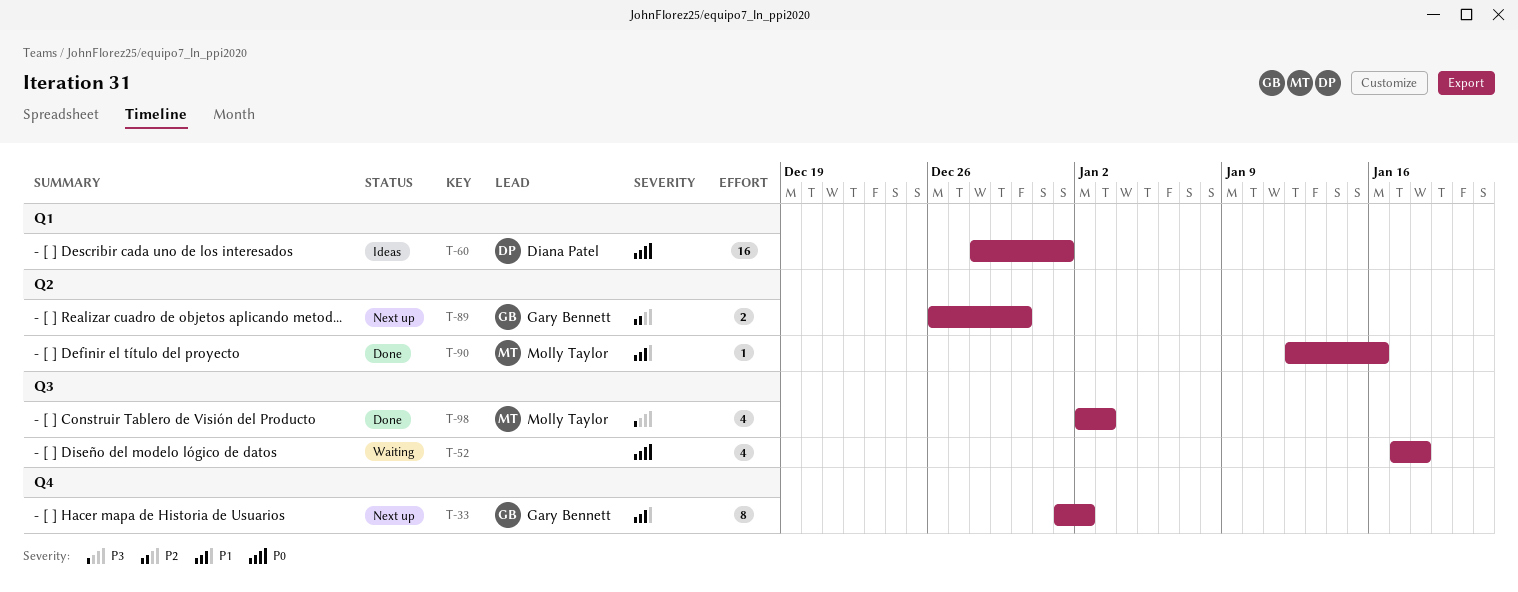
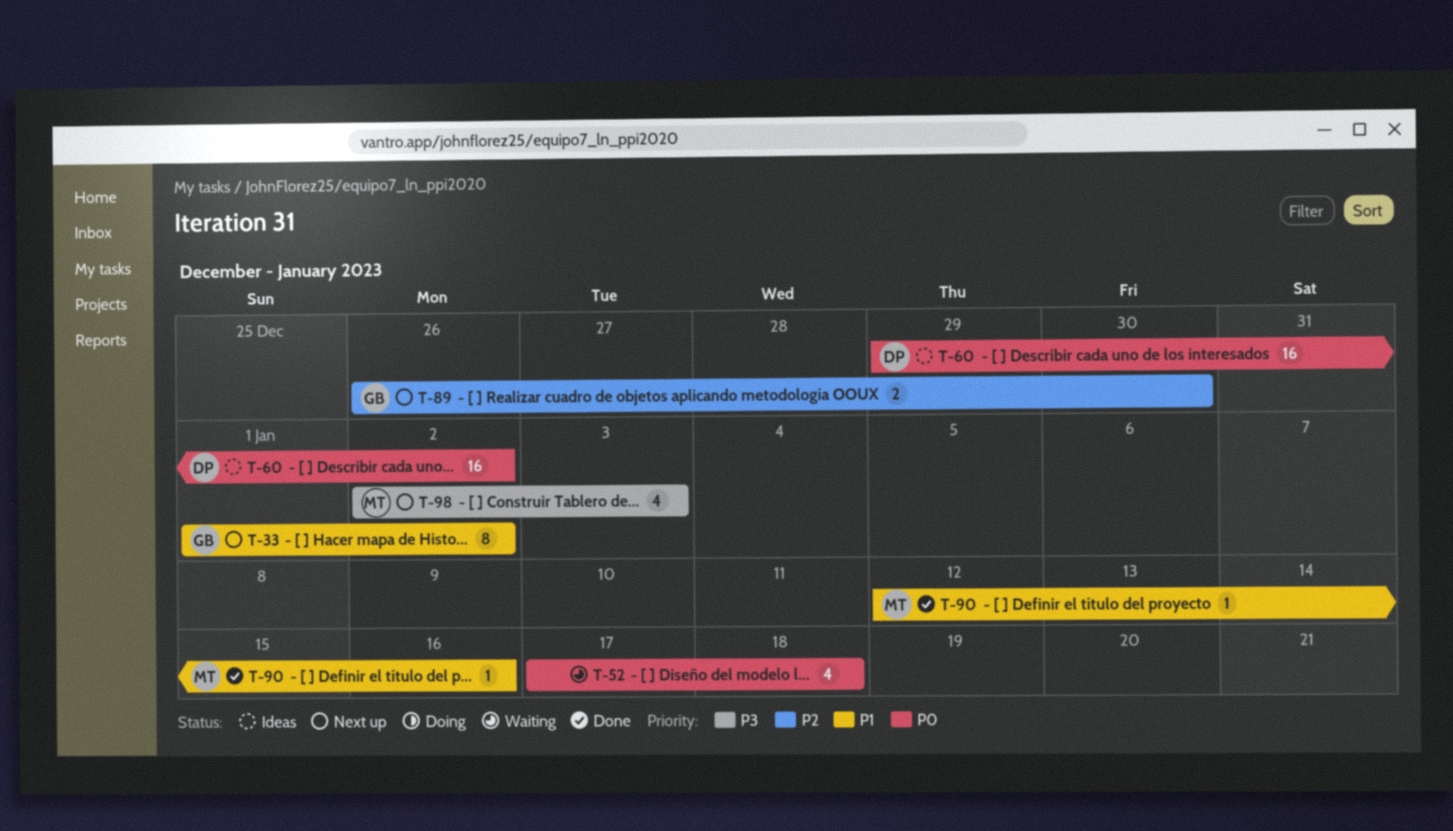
T-60, start: Dec 28 -> Dec 29
T-60, due: Jan 1 -> Jan 2
T-98, status: Done -> Next up

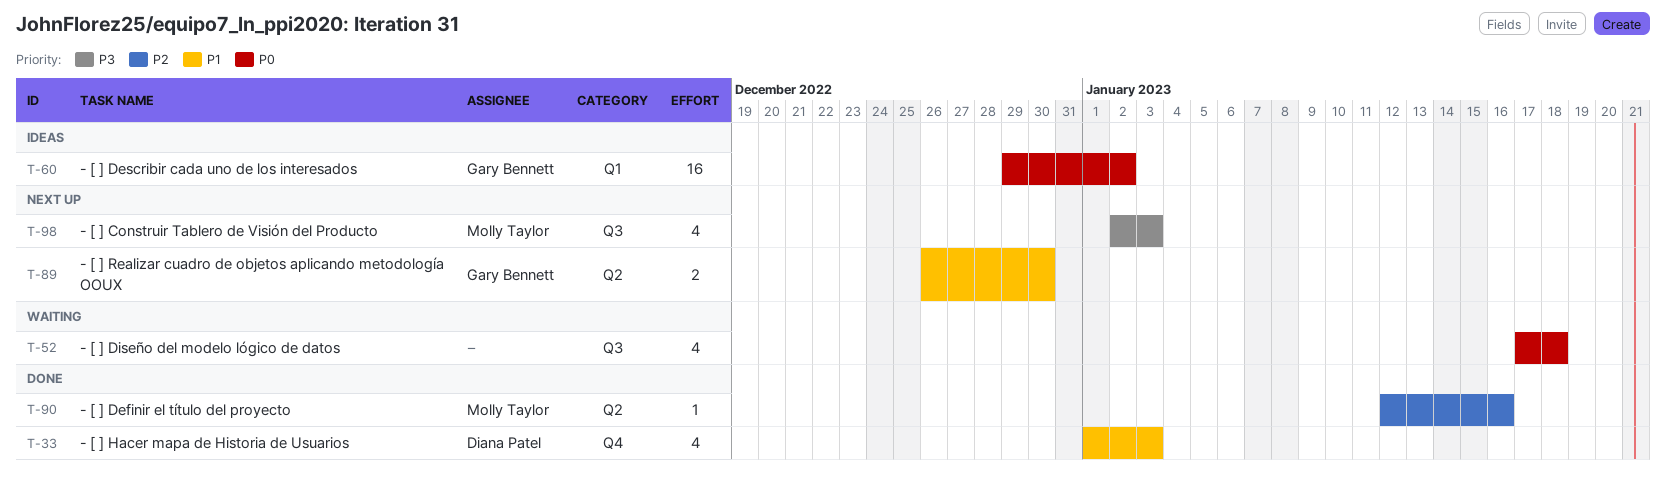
T-33, status: Next up -> Done
T-33, owner: Gary Bennett -> Diana Patel
T-33, estimate: 8 -> 4
T-33, due: Jan 2 -> Jan 3
T-60, owner: Diana Patel -> Gary Bennett
T-89, priority: P2 -> P1
T-90, priority: P1 -> P2

